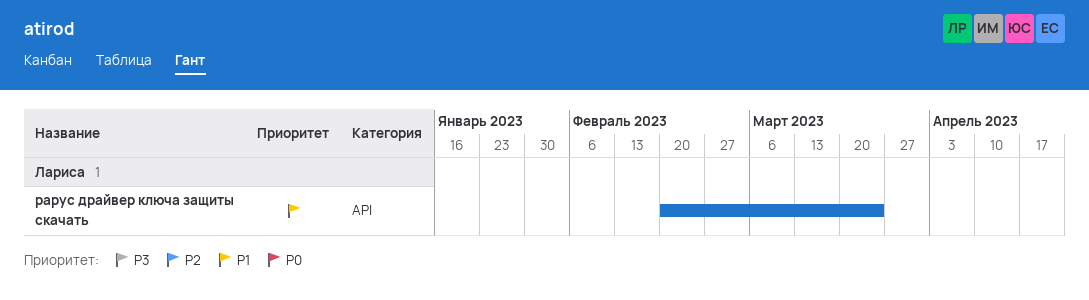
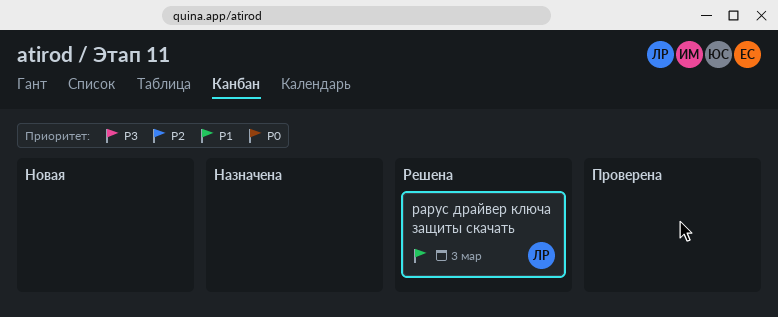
рарус драйвер ключа защиты скачать, due: Mar 24 -> Mar 3

